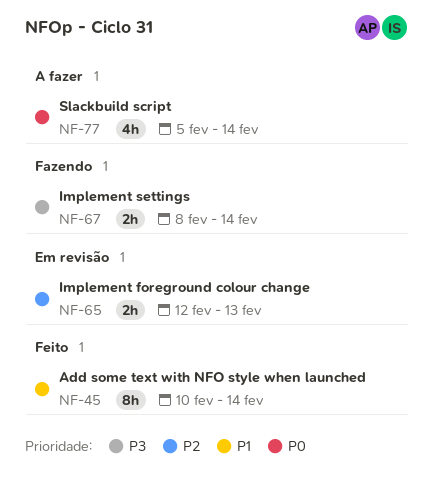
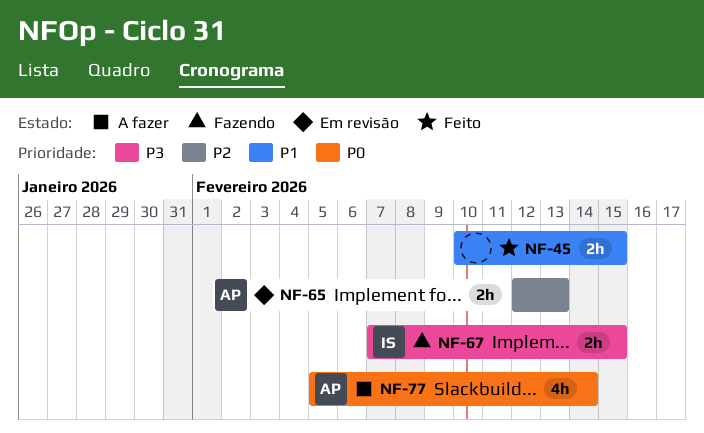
NF-45, estimate: 8h -> 2h
NF-45, due: Feb 14 -> Feb 15
NF-67, start: Feb 8 -> Feb 7
NF-67, due: Feb 14 -> Feb 15

